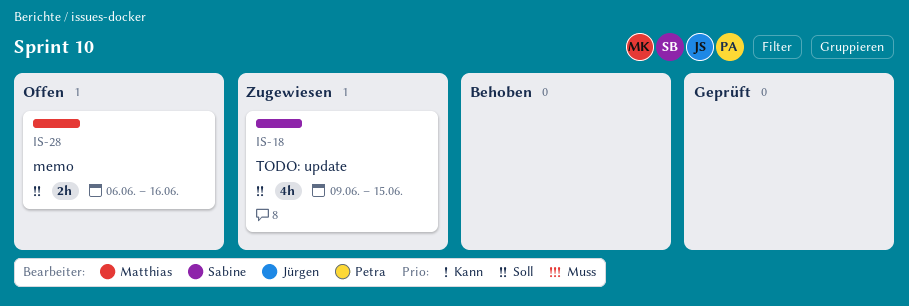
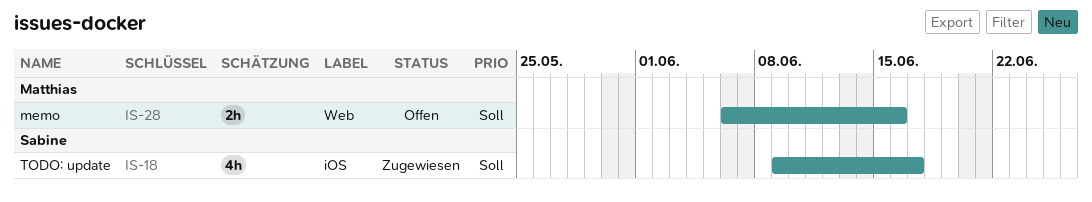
IS-18, due: Jun 15 -> Jun 17

